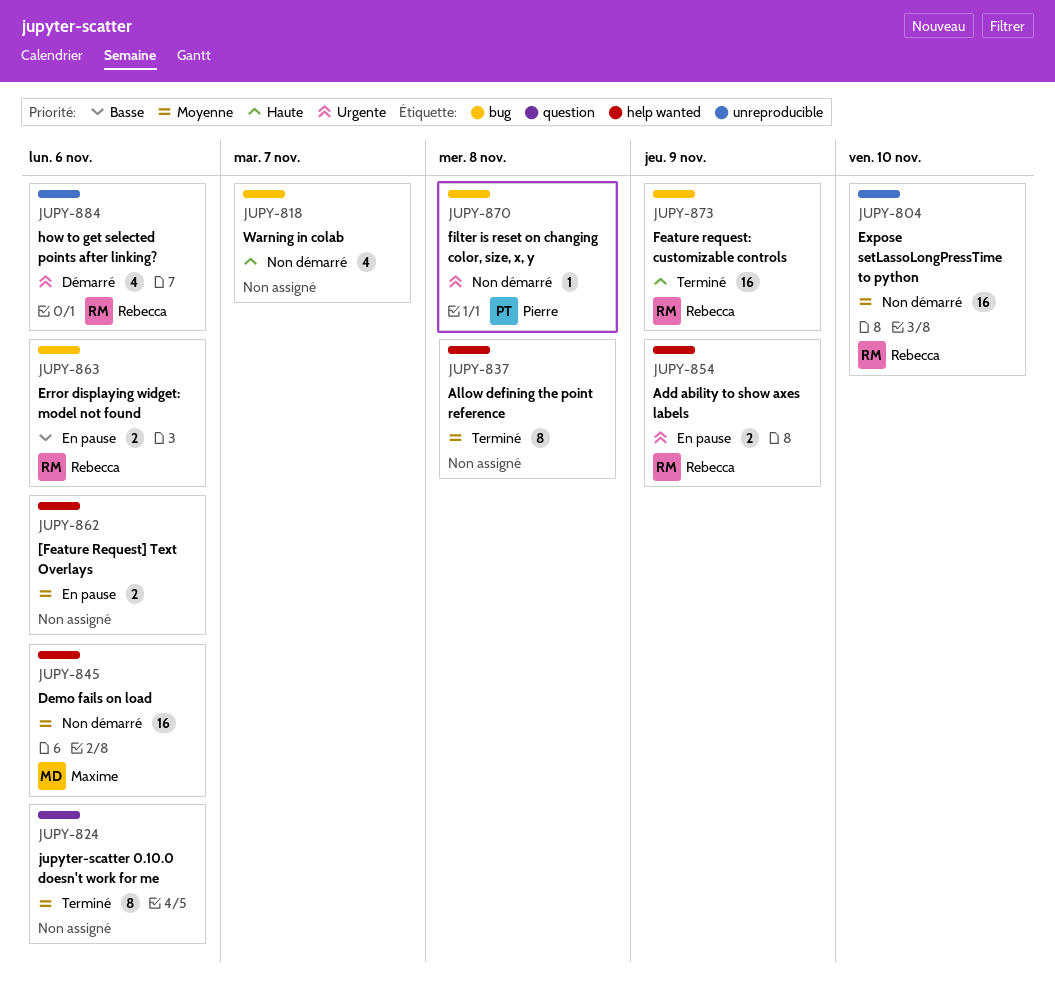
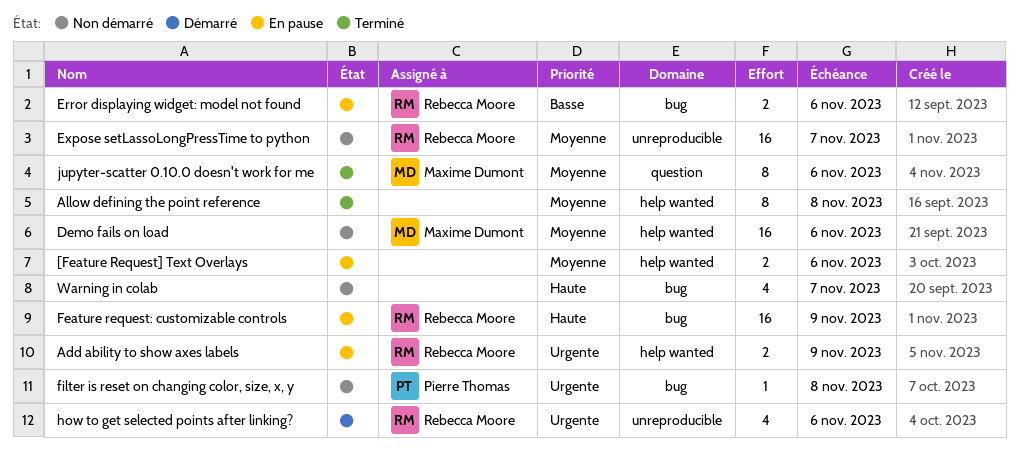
Expose setLassoLongPressTime to python, due: Nov 10 -> Nov 7
Feature request: customizable controls, status: Terminé -> En pause
jupyter-scatter 0.10.0 doesn't work for me, owner: none -> Maxime Dumont

